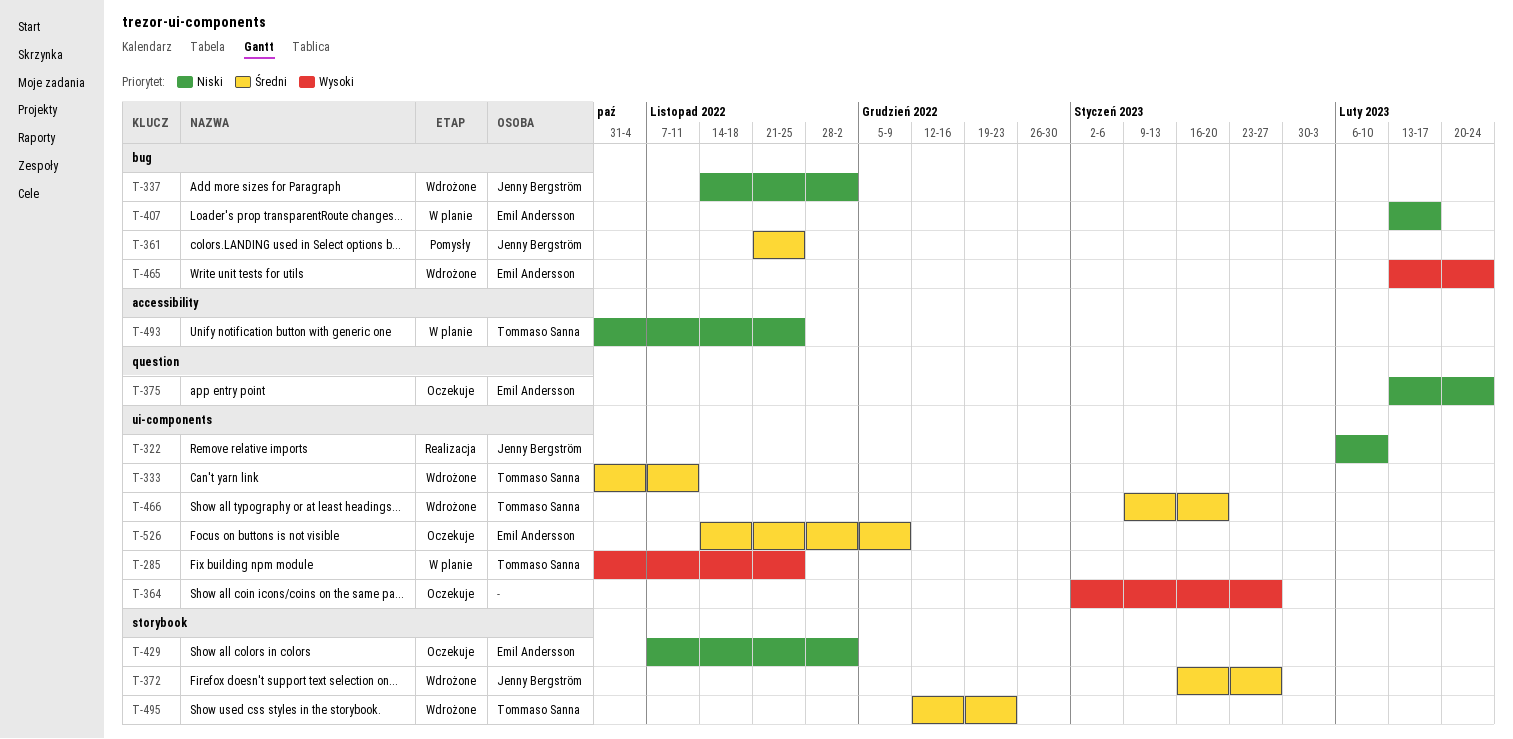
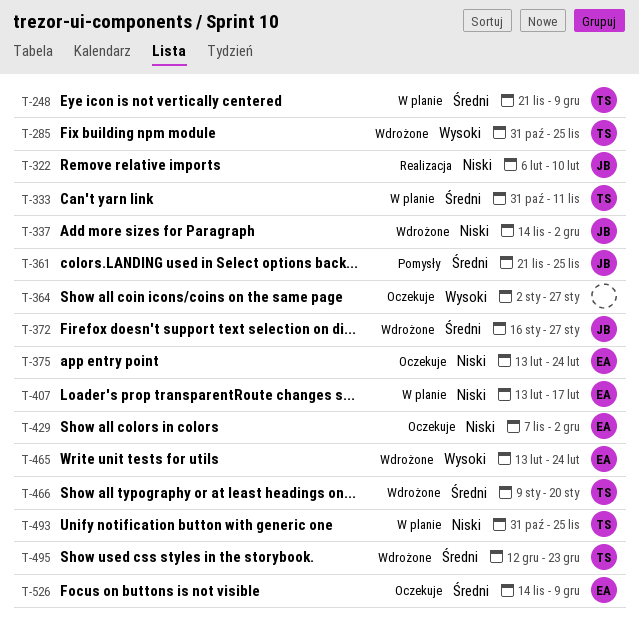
T-248: none -> present
T-285, status: W planie -> Wdrożone
T-333, status: Wdrożone -> W planie

